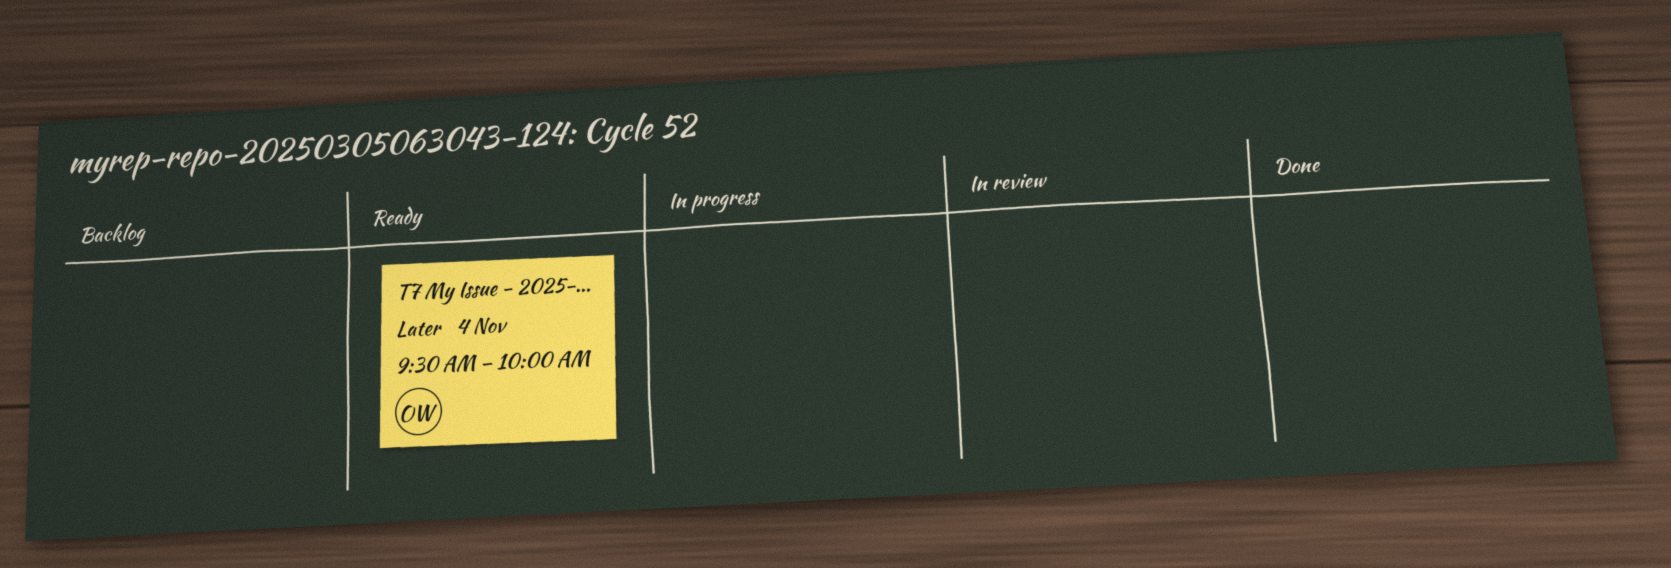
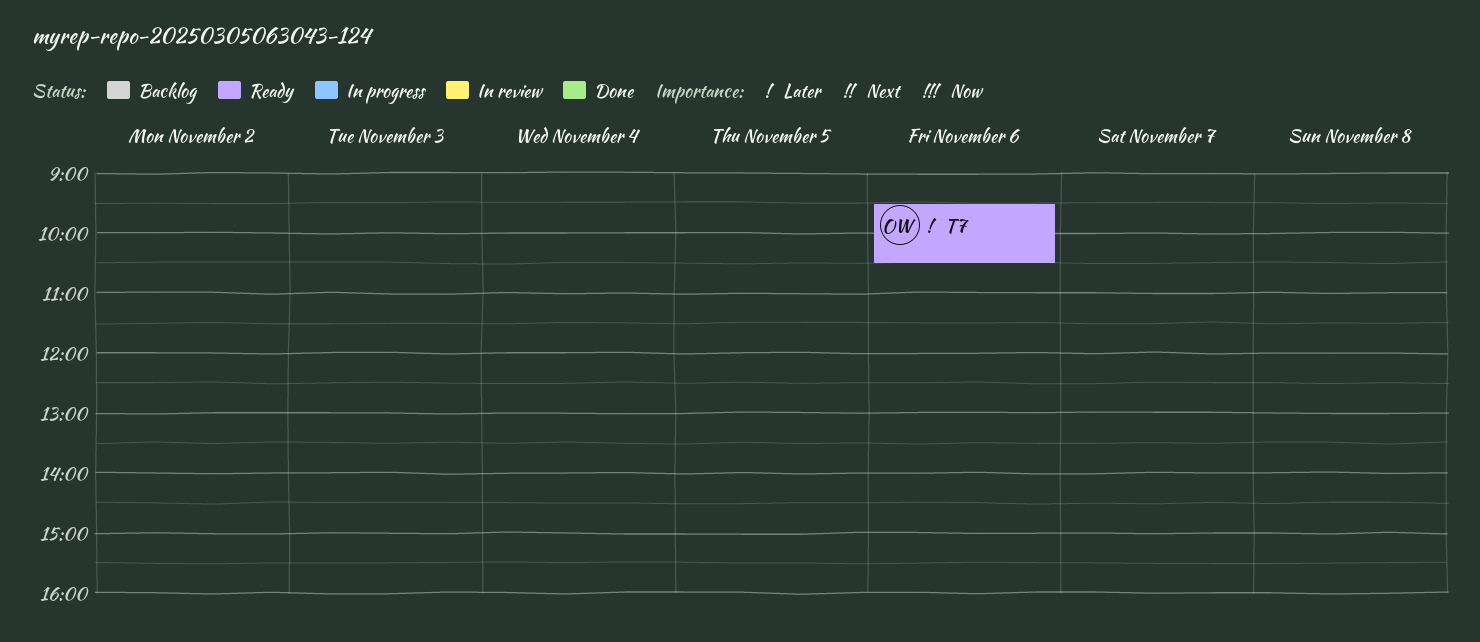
T7, day: Nov 4 -> Nov 6
T7, ends: 10:00 -> 10:30

